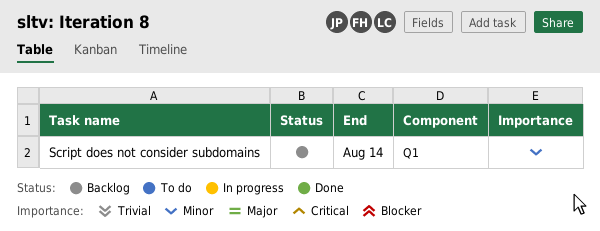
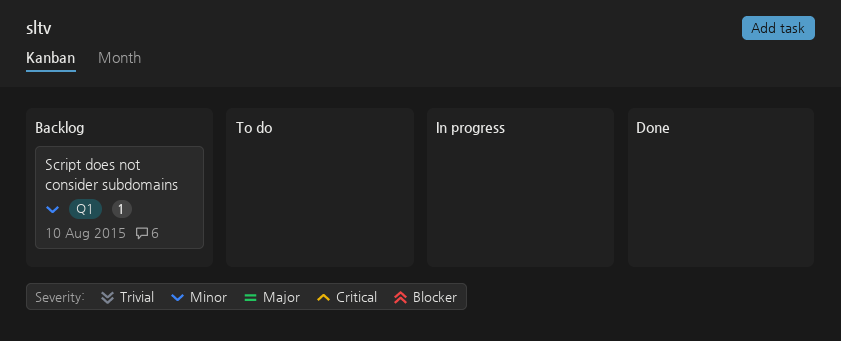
Script does not consider subdomains, due: Aug 14 -> Aug 10

